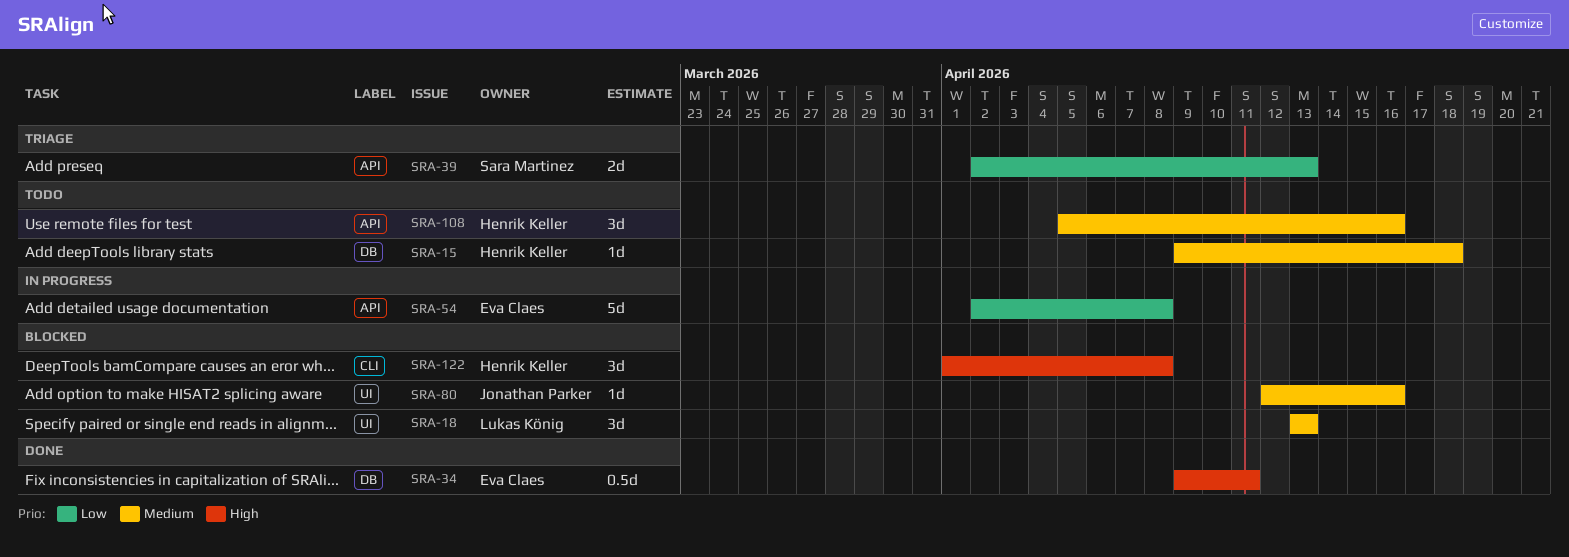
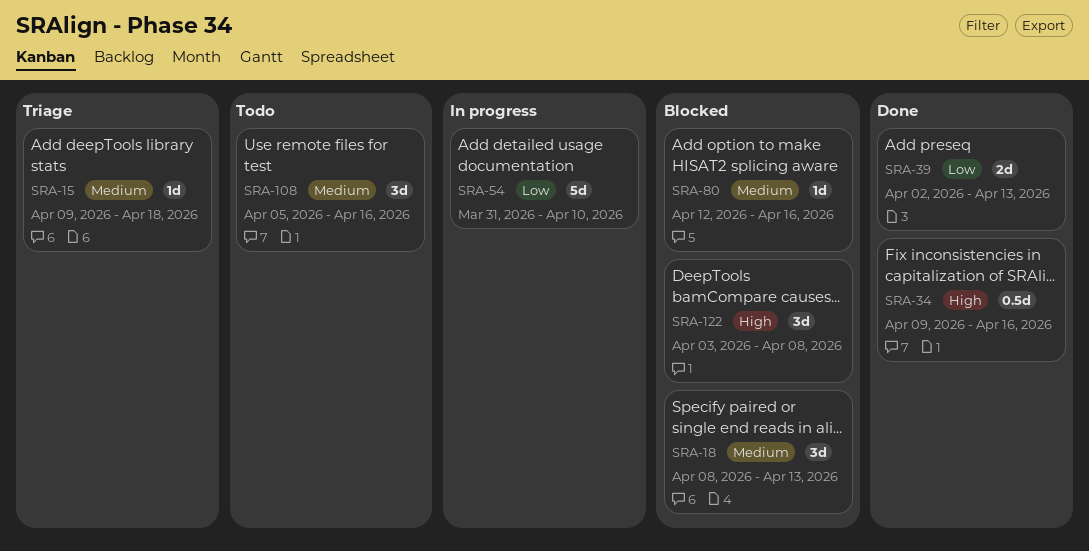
SRA-15, status: Todo -> Triage
SRA-18, start: Apr 13 -> Apr 8
SRA-34, due: Apr 11 -> Apr 16
SRA-39, status: Triage -> Done
SRA-54, start: Apr 2 -> Mar 31
SRA-54, due: Apr 8 -> Apr 10
SRA-122, start: Apr 1 -> Apr 3

